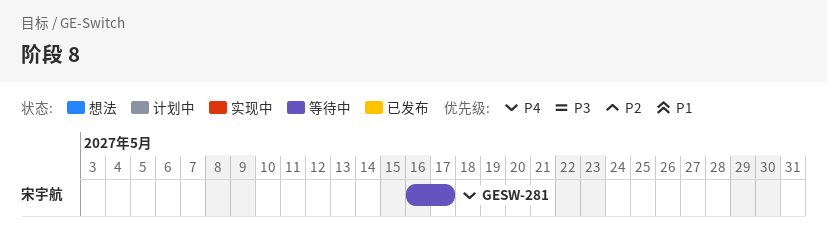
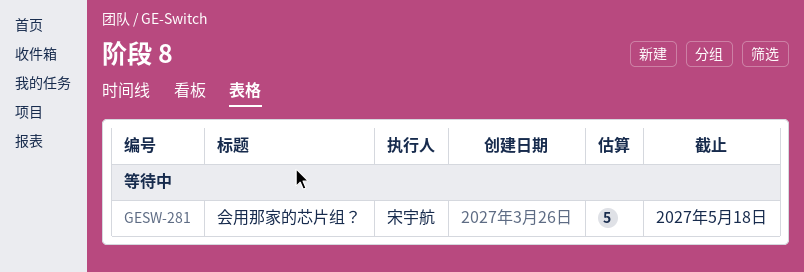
GESW-281, due: May 17 -> May 18

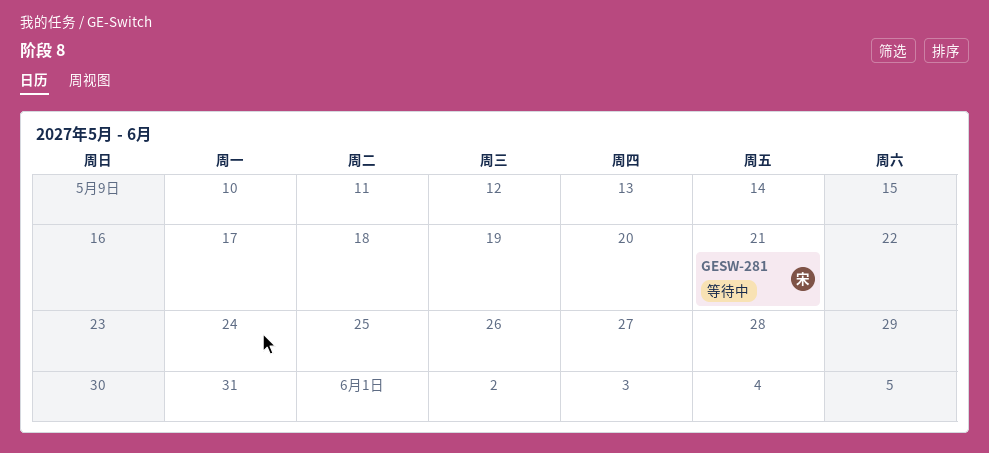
GESW-281, due: May 18 -> May 21

